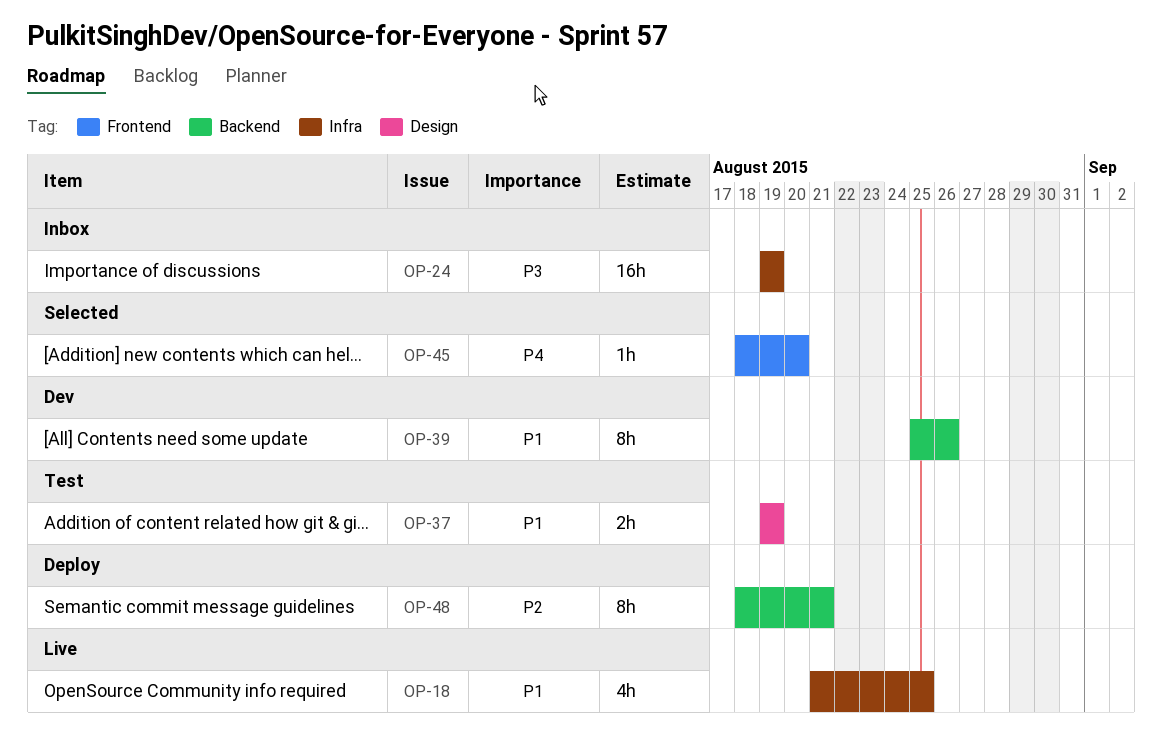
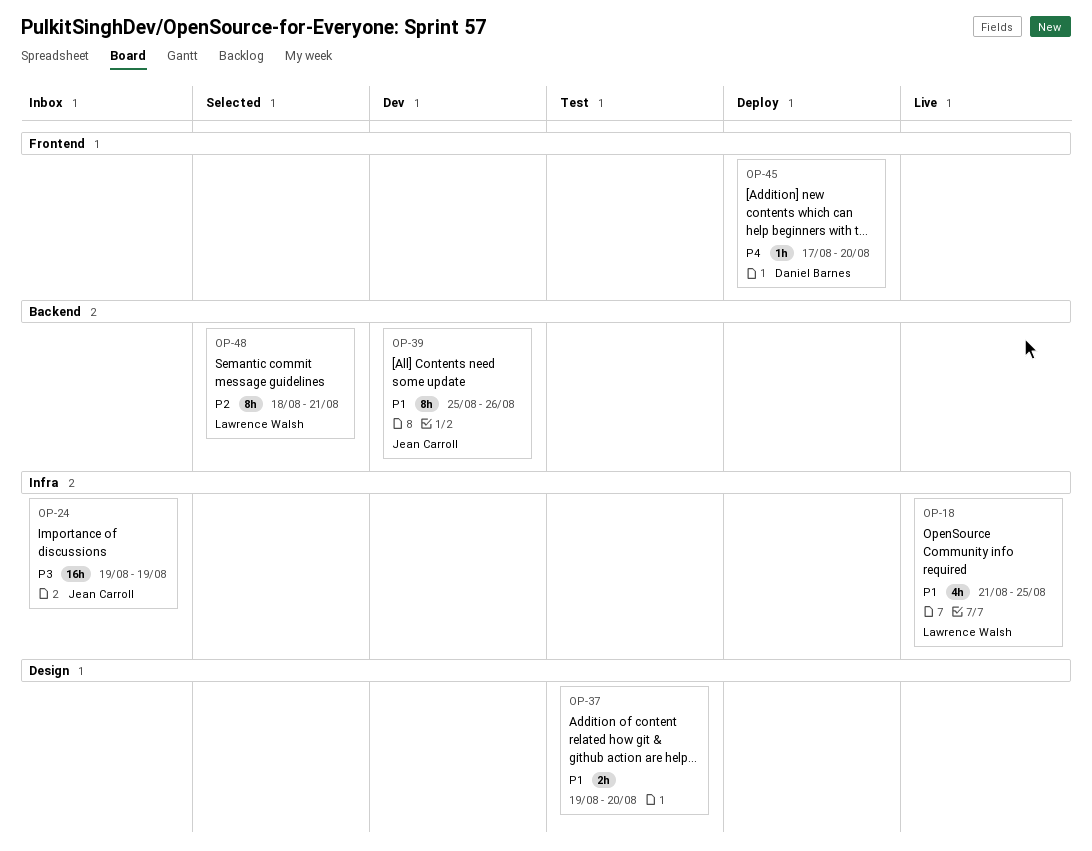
OP-37, due: Aug 19 -> Aug 20
OP-45, status: Selected -> Deploy
OP-45, start: Aug 18 -> Aug 17
OP-48, status: Deploy -> Selected

